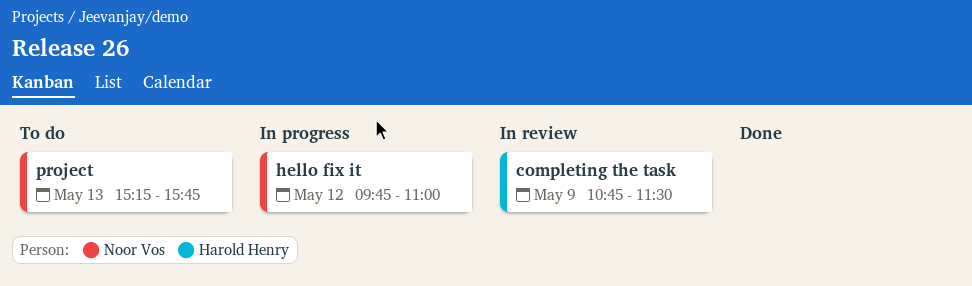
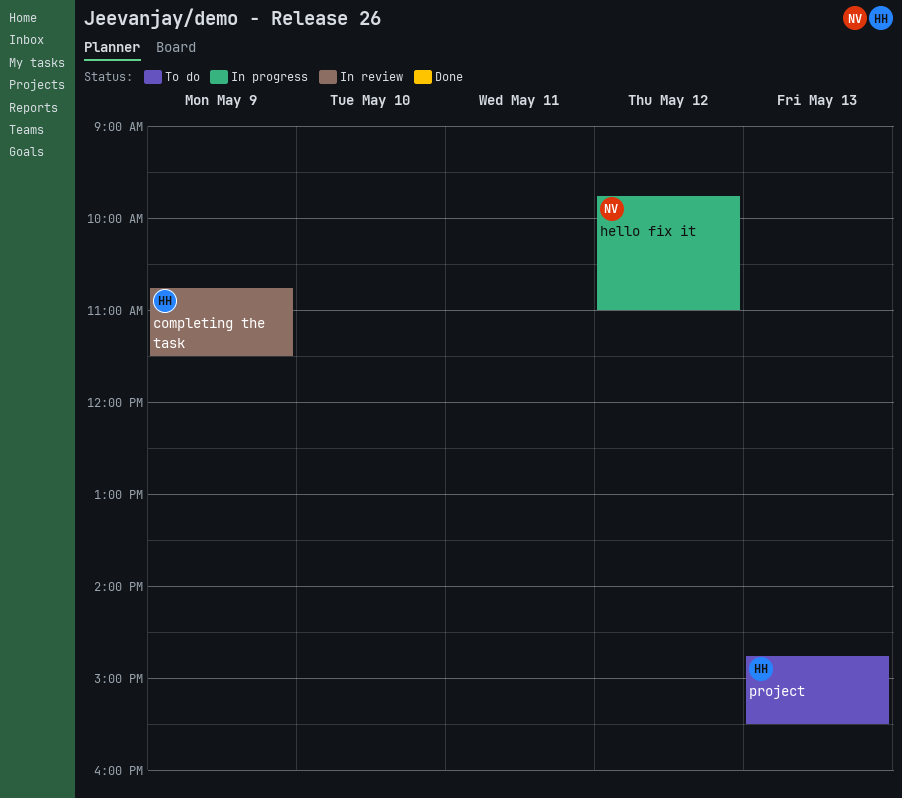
project, owner: Noor Vos -> Harold Henry
project, begins: 15:15 -> 14:45
project, ends: 15:45 -> 15:30

